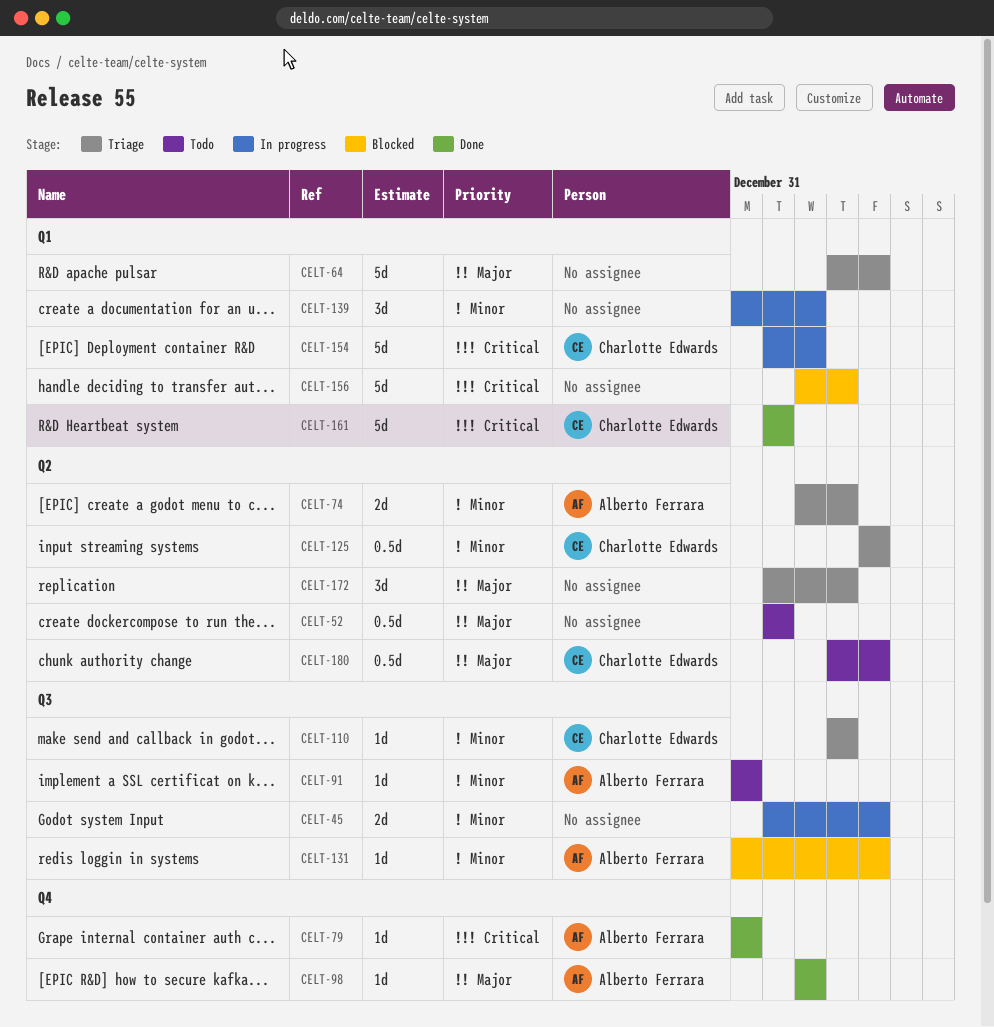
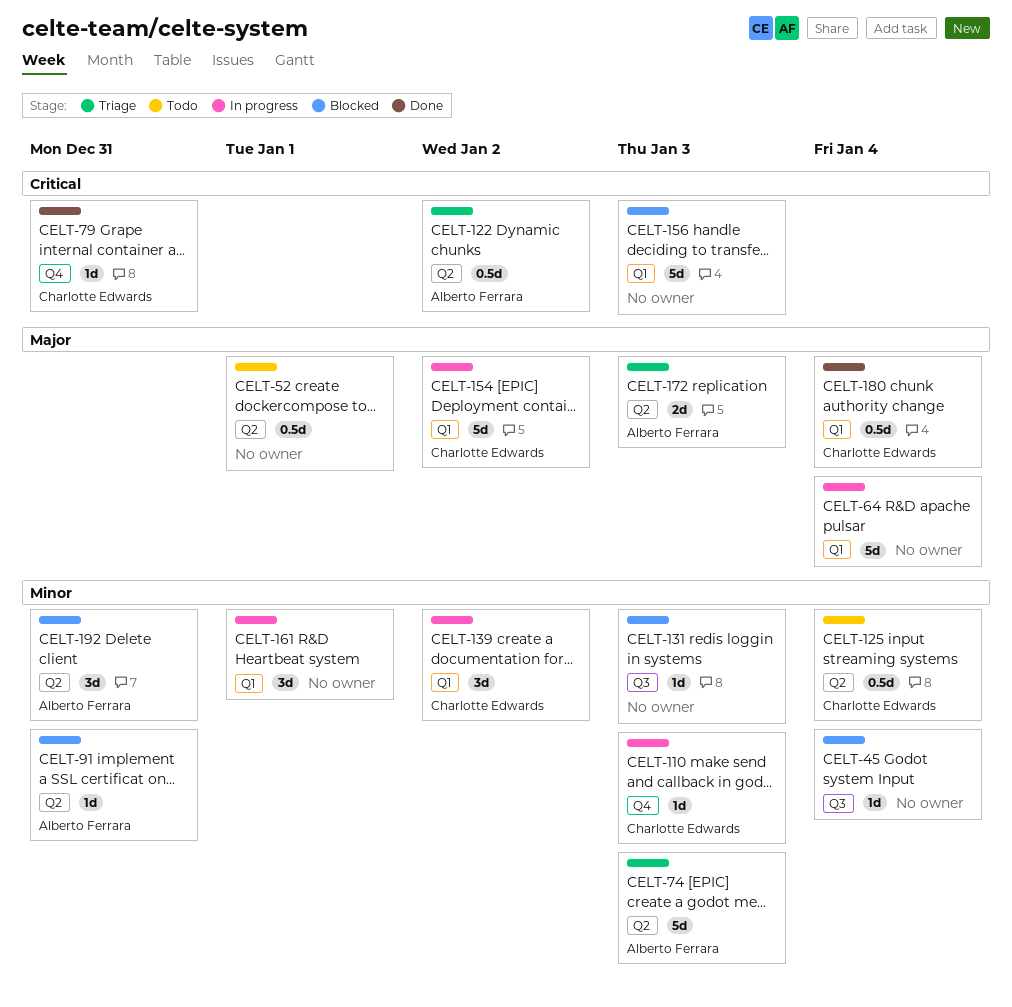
CELT-45, status: In progress -> Blocked
CELT-45, estimate: 2d -> 1d
CELT-64, status: Triage -> In progress
CELT-74, estimate: 2d -> 5d
CELT-79, owner: Alberto Ferrara -> Charlotte Edwards
CELT-91, status: Todo -> Blocked
CELT-91, label: Q3 -> Q2
CELT-98: present -> none
CELT-110, status: Triage -> In progress
CELT-110, label: Q3 -> Q4
CELT-122: none -> present
CELT-125, status: Triage -> Todo
CELT-131, owner: Alberto Ferrara -> none
CELT-131, due: Jan 4 -> Jan 3
CELT-139, owner: none -> Charlotte Edwards
CELT-154, priority: Critical -> Major
CELT-161, status: Done -> In progress
CELT-161, owner: Charlotte Edwards -> none
CELT-161, priority: Critical -> Minor
CELT-161, estimate: 5d -> 3d
CELT-172, owner: none -> Alberto Ferrara
CELT-172, estimate: 3d -> 2d
CELT-180, status: Todo -> Done
CELT-180, label: Q2 -> Q1
CELT-192: none -> present

